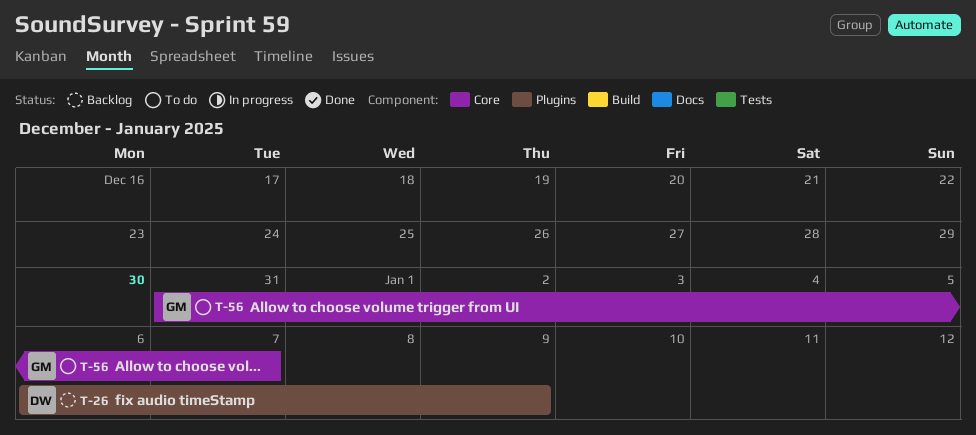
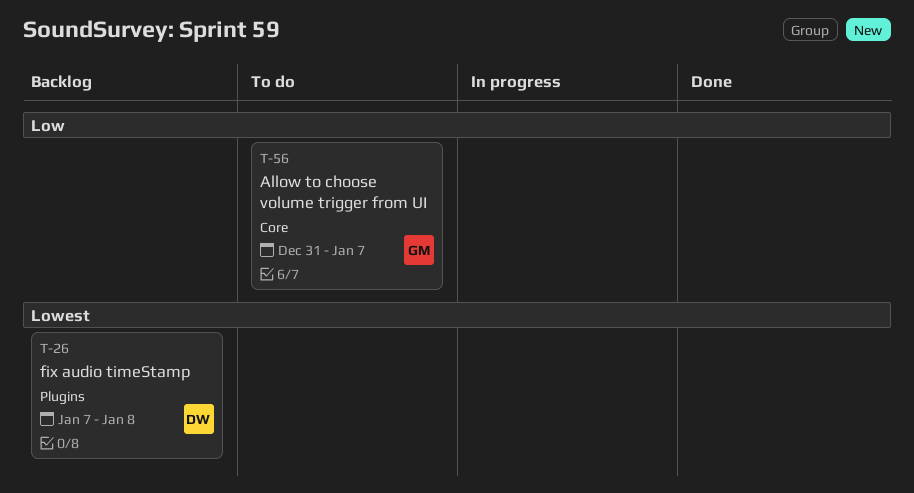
T-26, start: Jan 6 -> Jan 7
T-26, due: Jan 9 -> Jan 8

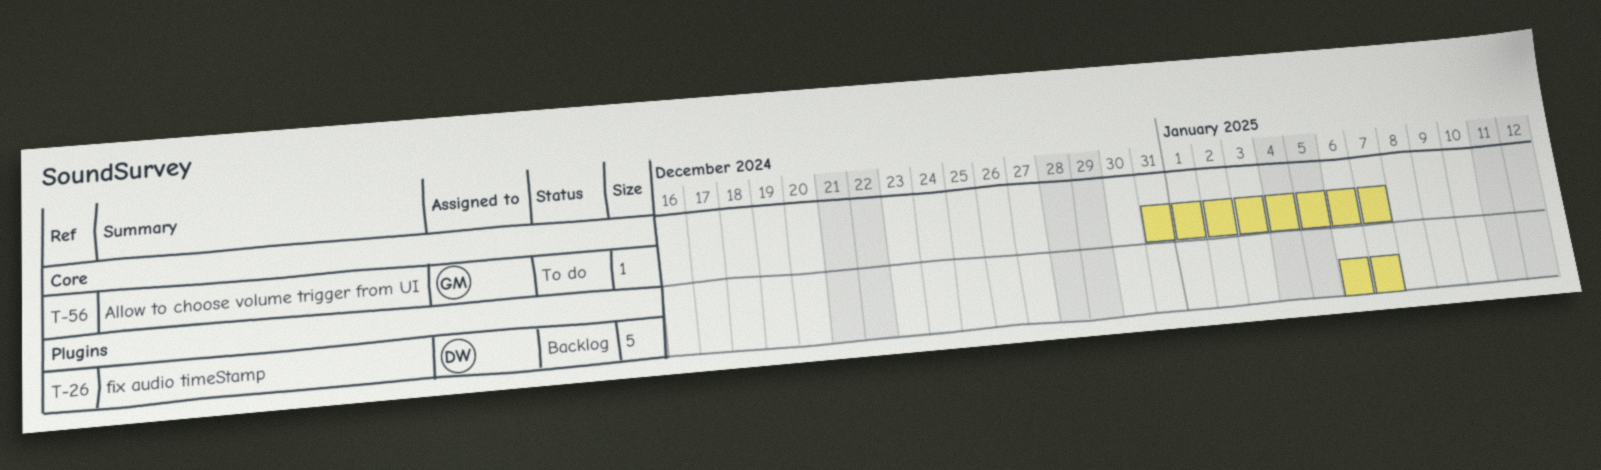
T-26, start: Jan 7 -> Jan 6
T-26, due: Jan 8 -> Jan 7

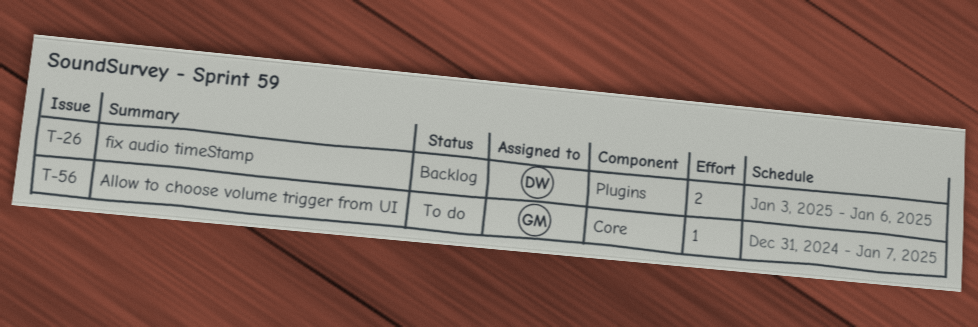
T-26, estimate: 5 -> 2
T-26, start: Jan 6 -> Jan 3
T-26, due: Jan 7 -> Jan 6

